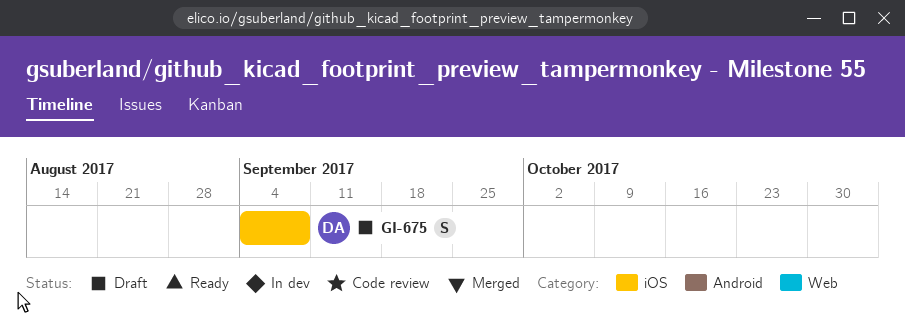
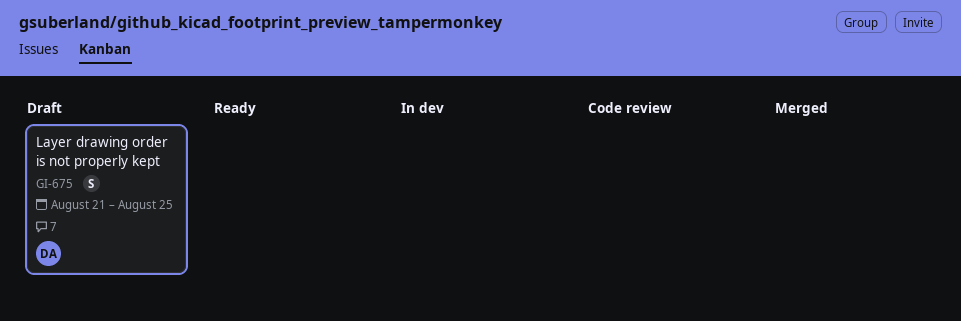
GI-675, start: Sep 4 -> Aug 21
GI-675, due: Sep 8 -> Aug 25

